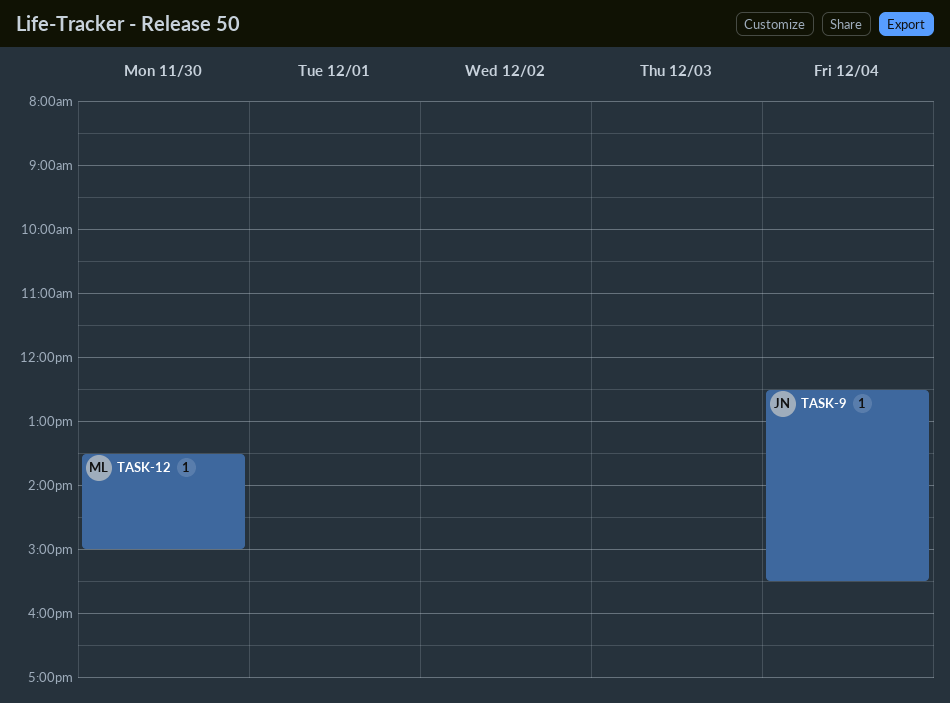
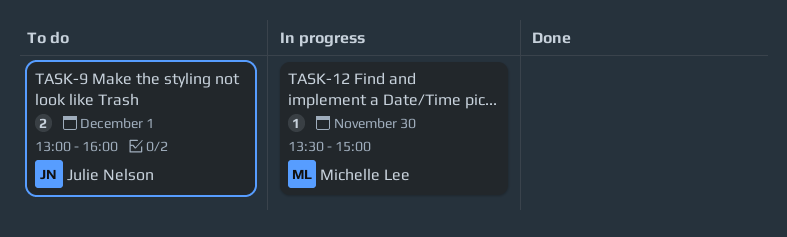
TASK-9, estimate: 1 -> 2
TASK-9, day: Dec 4 -> Dec 1
TASK-9, begins: 12:30 -> 13:00
TASK-9, ends: 15:30 -> 16:00

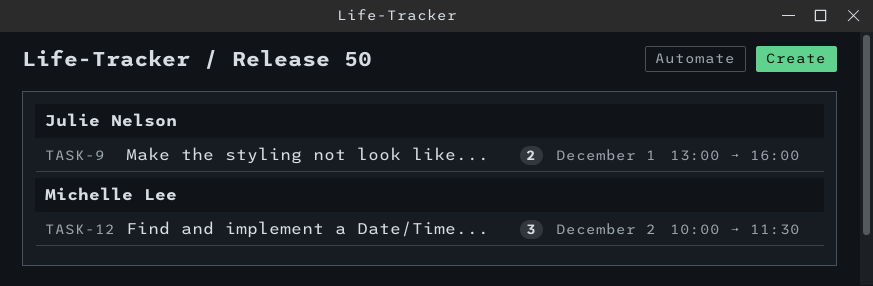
TASK-12, estimate: 1 -> 3
TASK-12, day: Nov 30 -> Dec 2
TASK-12, begins: 13:30 -> 10:00
TASK-12, ends: 15:00 -> 11:30

